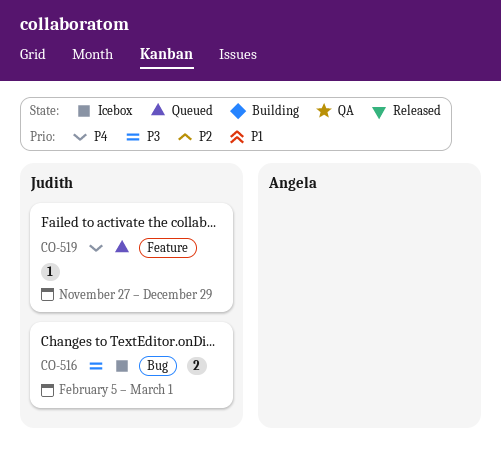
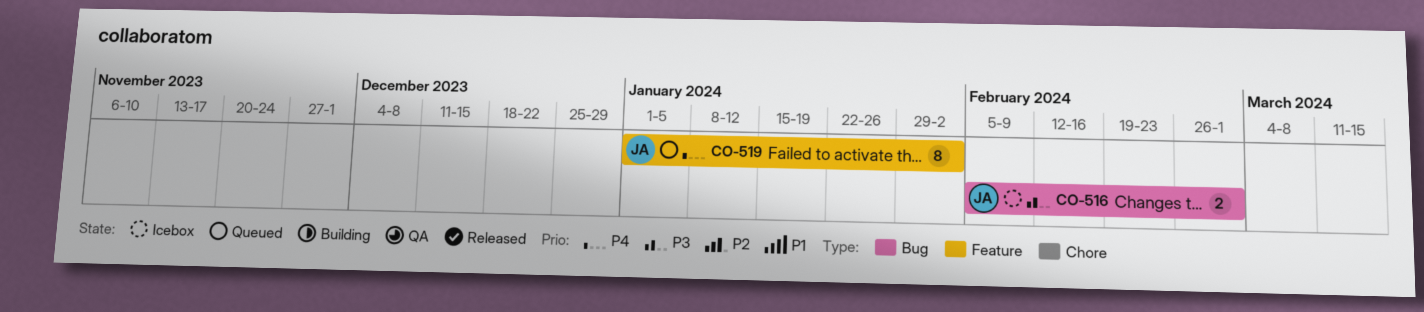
CO-519, estimate: 1 -> 8
CO-519, start: Nov 27 -> Jan 1
CO-519, due: Dec 29 -> Feb 2

